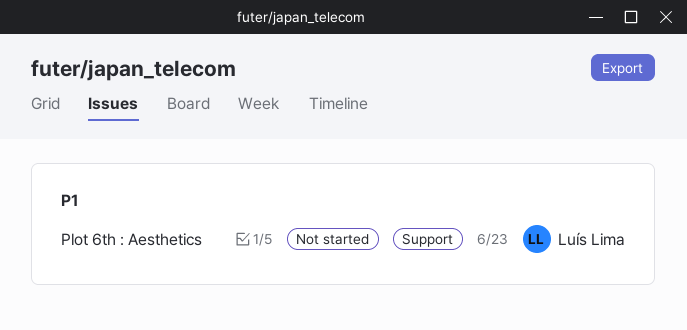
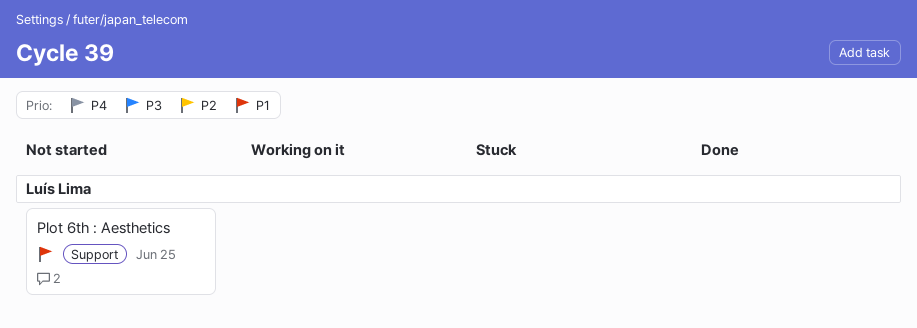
Plot 6th : Aesthetics, due: Jun 23 -> Jun 25

